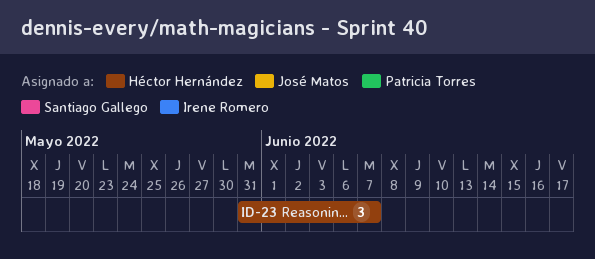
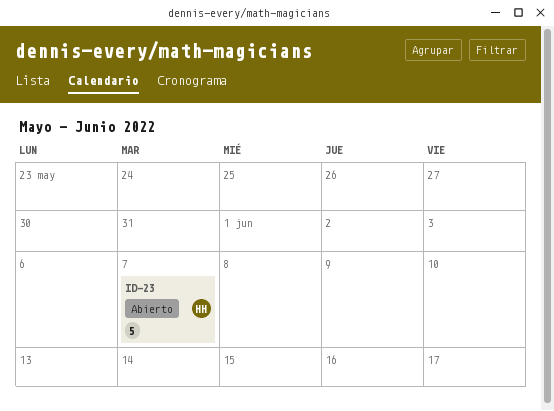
ID-23, estimate: 3 -> 5

